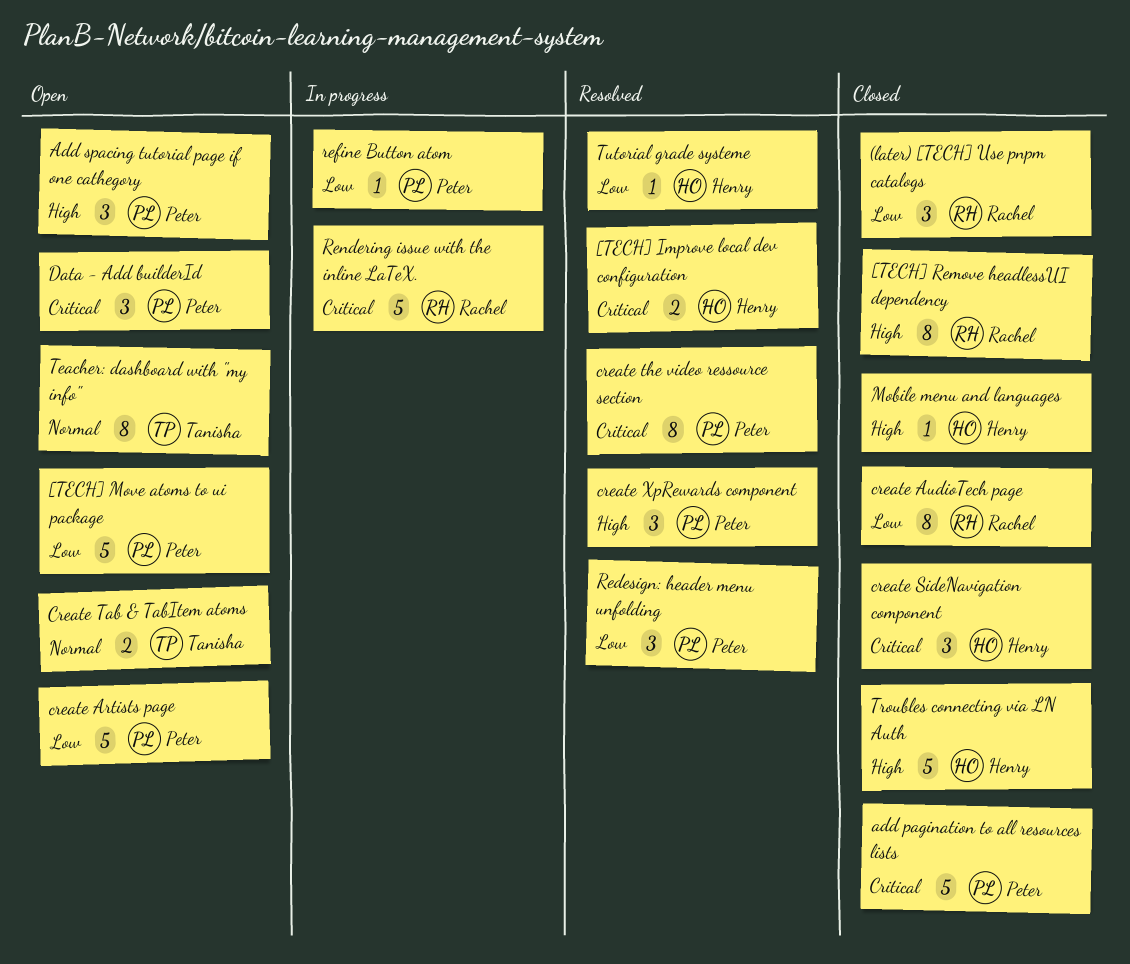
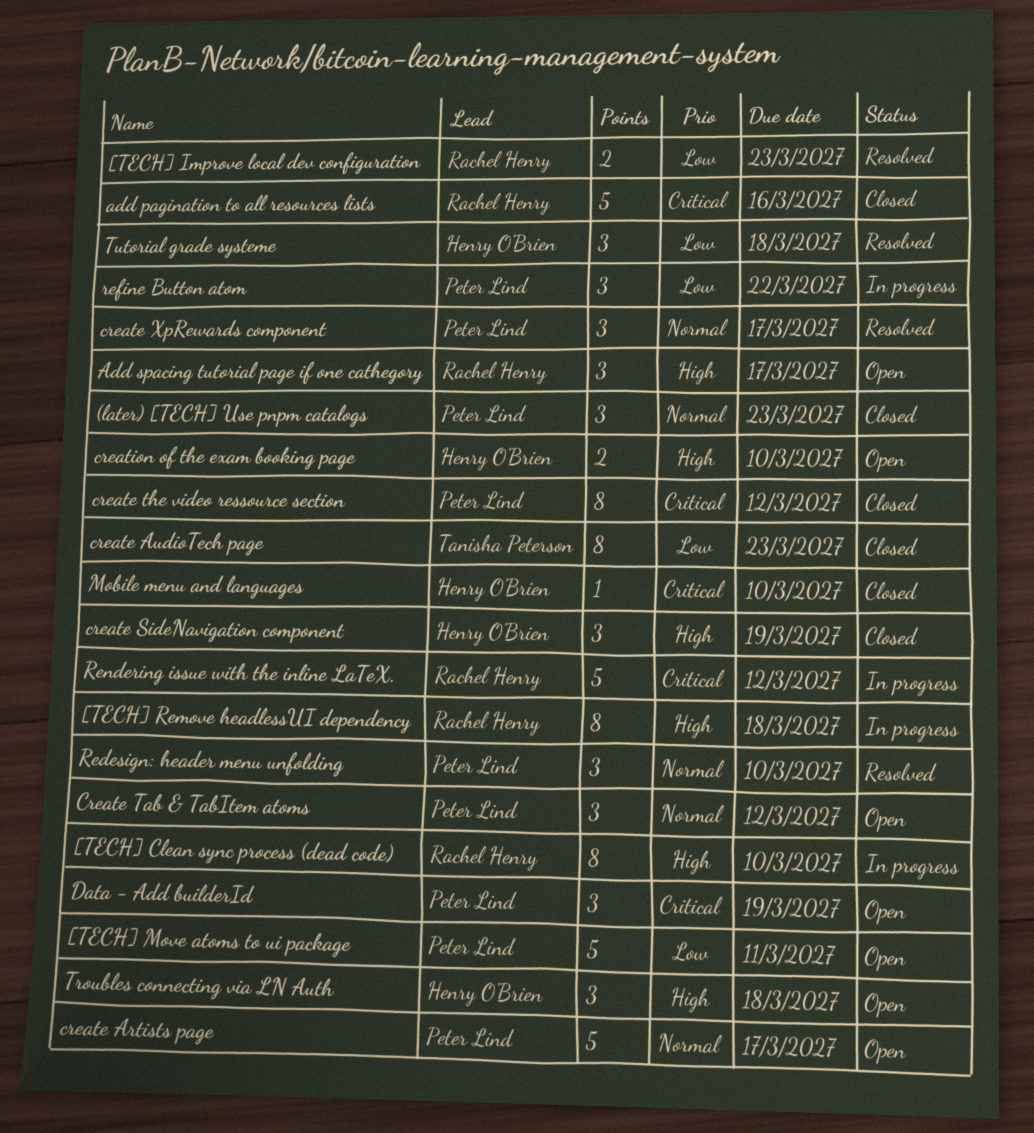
(later) [TECH] Use pnpm catalogs, owner: Rachel Henry -> Peter Lind
(later) [TECH] Use pnpm catalogs, priority: Low -> Normal
[TECH] Clean sync process (dead code): none -> present
[TECH] Improve local dev configuration, owner: Henry O'Brien -> Rachel Henry
[TECH] Improve local dev configuration, priority: Critical -> Low
[TECH] Remove headlessUI dependency, status: Closed -> In progress
add pagination to all resources lists, owner: Peter Lind -> Rachel Henry
Add spacing tutorial page if one cathegory, owner: Peter Lind -> Rachel Henry
create Artists page, priority: Low -> Normal
create AudioTech page, owner: Rachel Henry -> Tanisha Peterson
create SideNavigation component, priority: Critical -> High
Create Tab & TabItem atoms, owner: Tanisha Peterson -> Peter Lind
Create Tab & TabItem atoms, estimate: 2 -> 3
create the video ressource section, status: Resolved -> Closed
create XpRewards component, priority: High -> Normal
creation of the exam booking page: none -> present
Mobile menu and languages, priority: High -> Critical
Redesign: header menu unfolding, priority: Low -> Normal
refine Button atom, estimate: 1 -> 3
Teacher: dashboard with "my info": present -> none
Troubles connecting via LN Auth, status: Closed -> Open
Troubles connecting via LN Auth, estimate: 5 -> 3
Tutorial grade systeme, estimate: 1 -> 3

